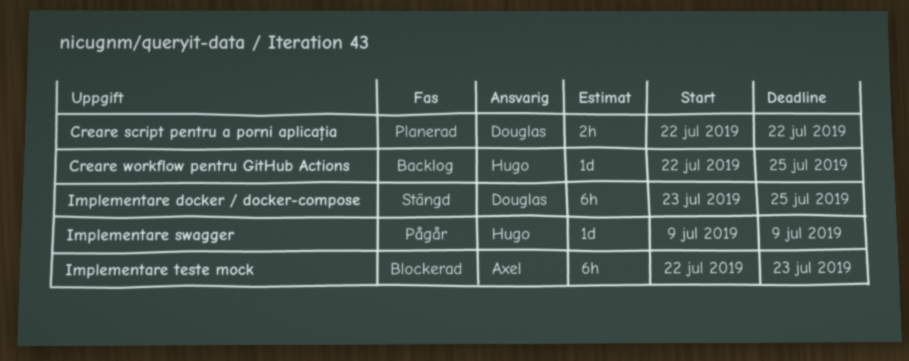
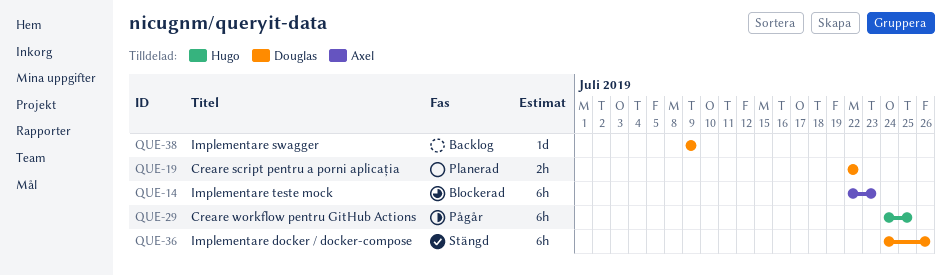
Creare workflow pentru GitHub Actions, status: Backlog -> Pågår
Creare workflow pentru GitHub Actions, estimate: 1d -> 6h
Creare workflow pentru GitHub Actions, start: Jul 22 -> Jul 24
Implementare docker / docker-compose, start: Jul 23 -> Jul 24
Implementare docker / docker-compose, due: Jul 25 -> Jul 26
Implementare swagger, status: Pågår -> Backlog
Implementare swagger, owner: Hugo -> Douglas

